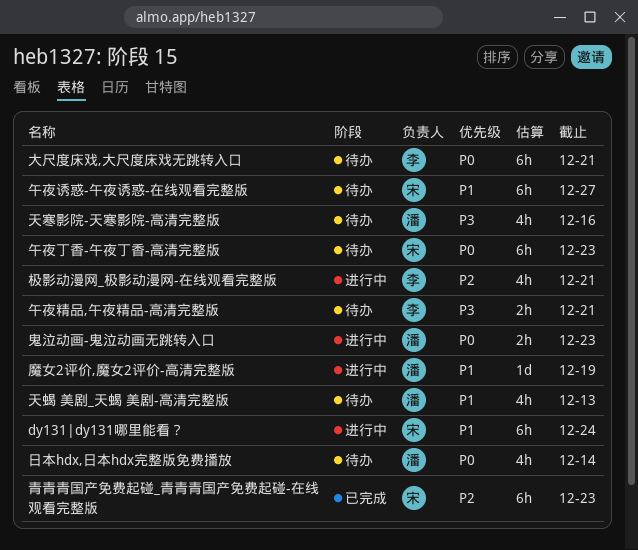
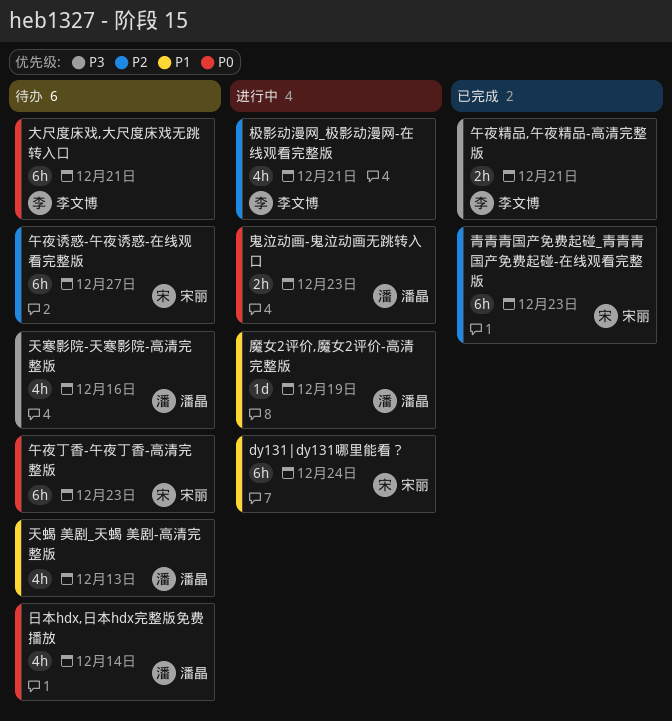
午夜精品,午夜精品-高清完整版, status: 待办 -> 已完成
午夜诱惑-午夜诱惑-在线观看完整版, priority: P1 -> P2

